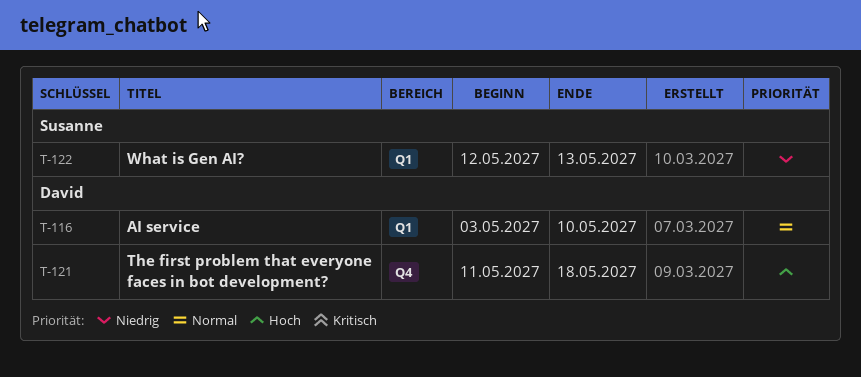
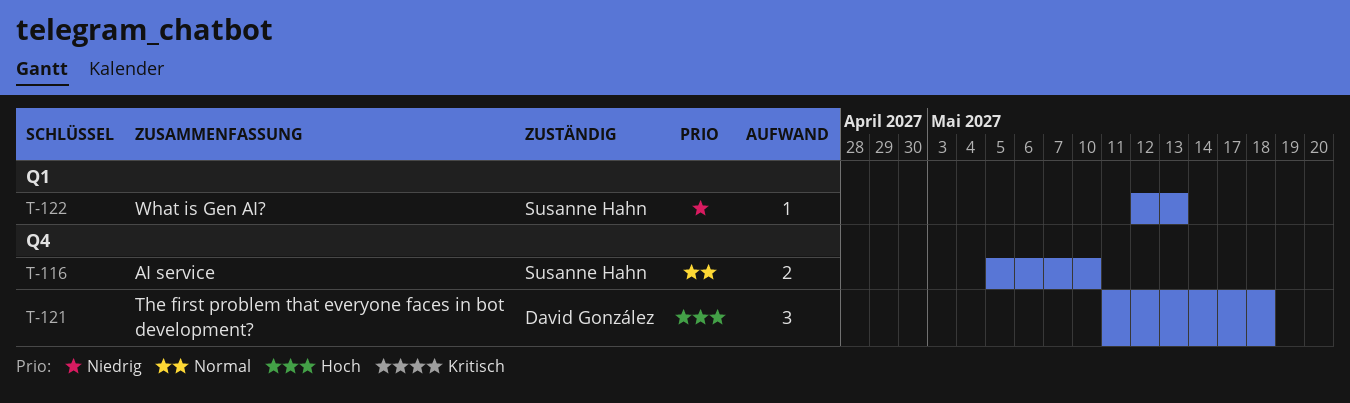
T-116, owner: David González -> Susanne Hahn
T-116, label: Q1 -> Q4
T-116, start: May 3 -> May 5

